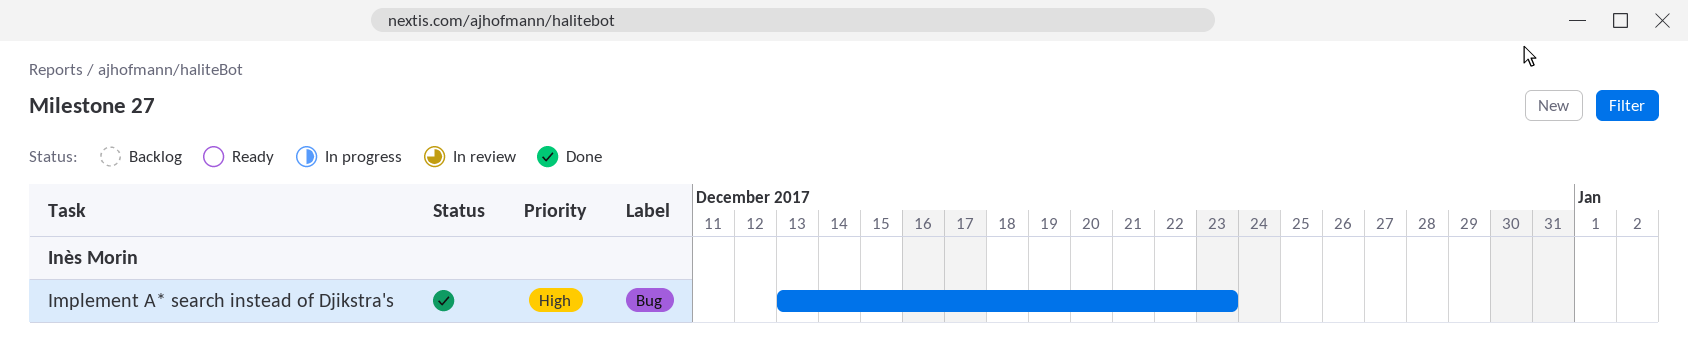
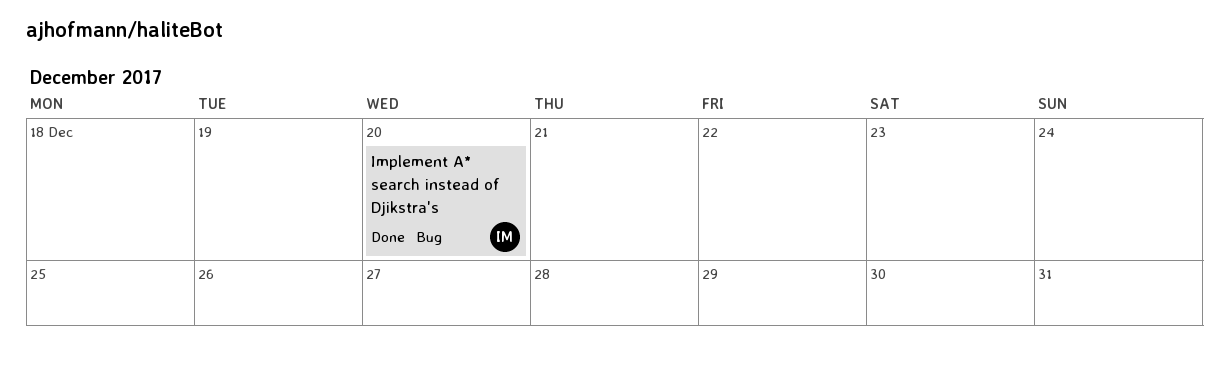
Implement A* search instead of Djikstra's, due: Dec 23 -> Dec 20

